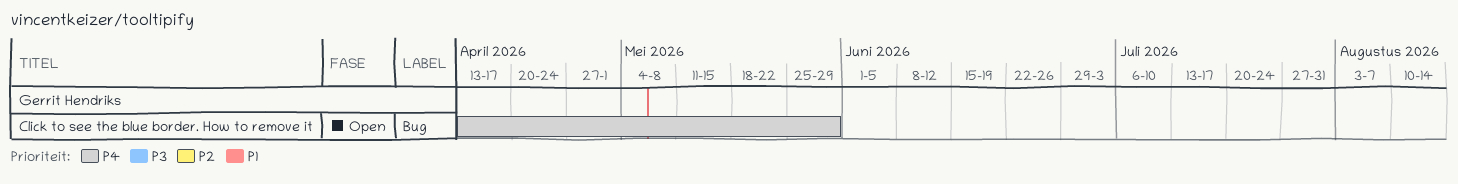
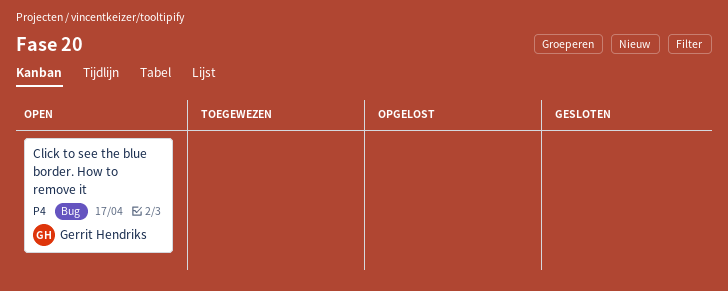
Click to see the blue border. How to remove it, due: May 29 -> Apr 17

